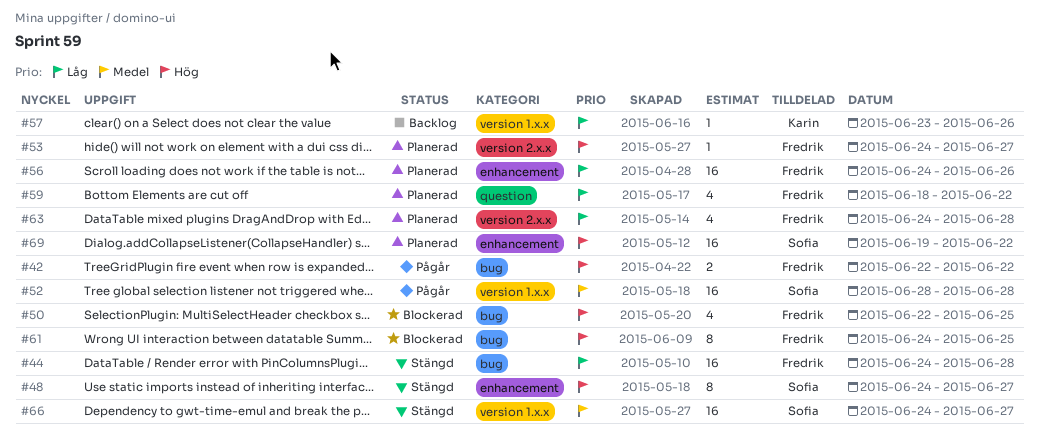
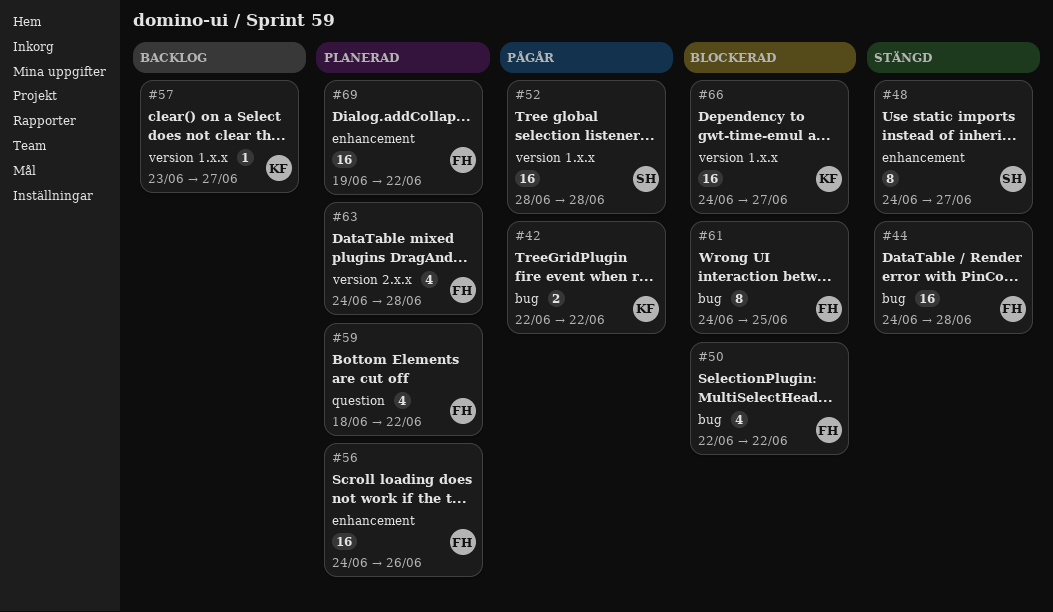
#42, owner: Fredrik -> Karin
#50, due: Jun 25 -> Jun 22
#53: present -> none
#57, due: Jun 26 -> Jun 27
#66, status: Stängd -> Blockerad
#66, owner: Sofia -> Karin
#69, owner: Sofia -> Fredrik

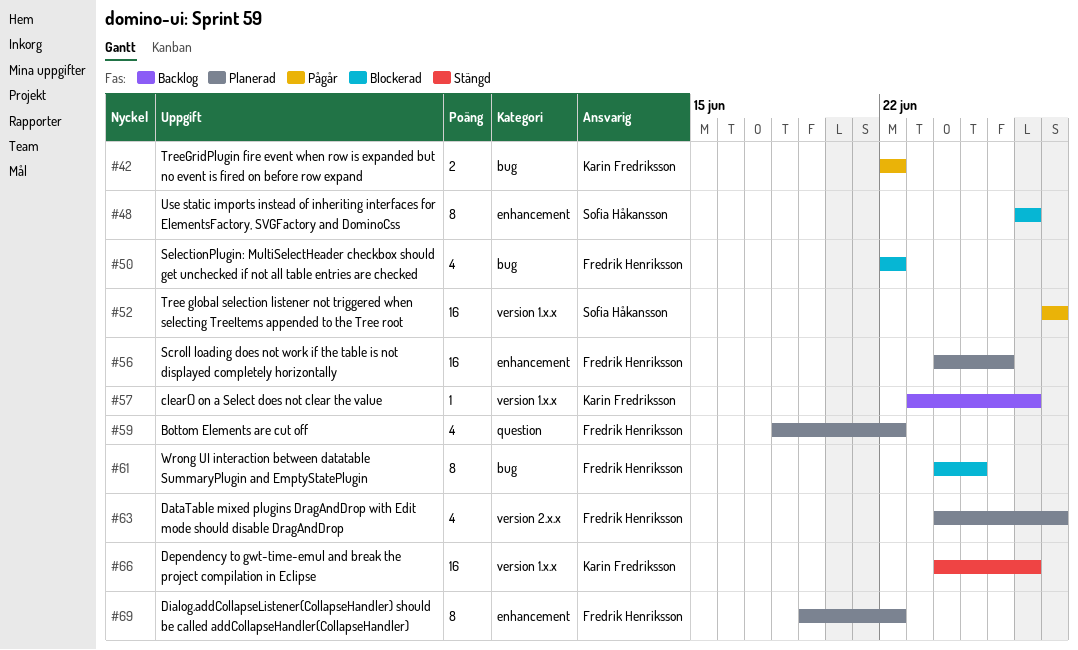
#44: present -> none
#48, status: Stängd -> Blockerad
#48, start: Jun 24 -> Jun 27
#66, status: Blockerad -> Stängd
#69, estimate: 16 -> 8

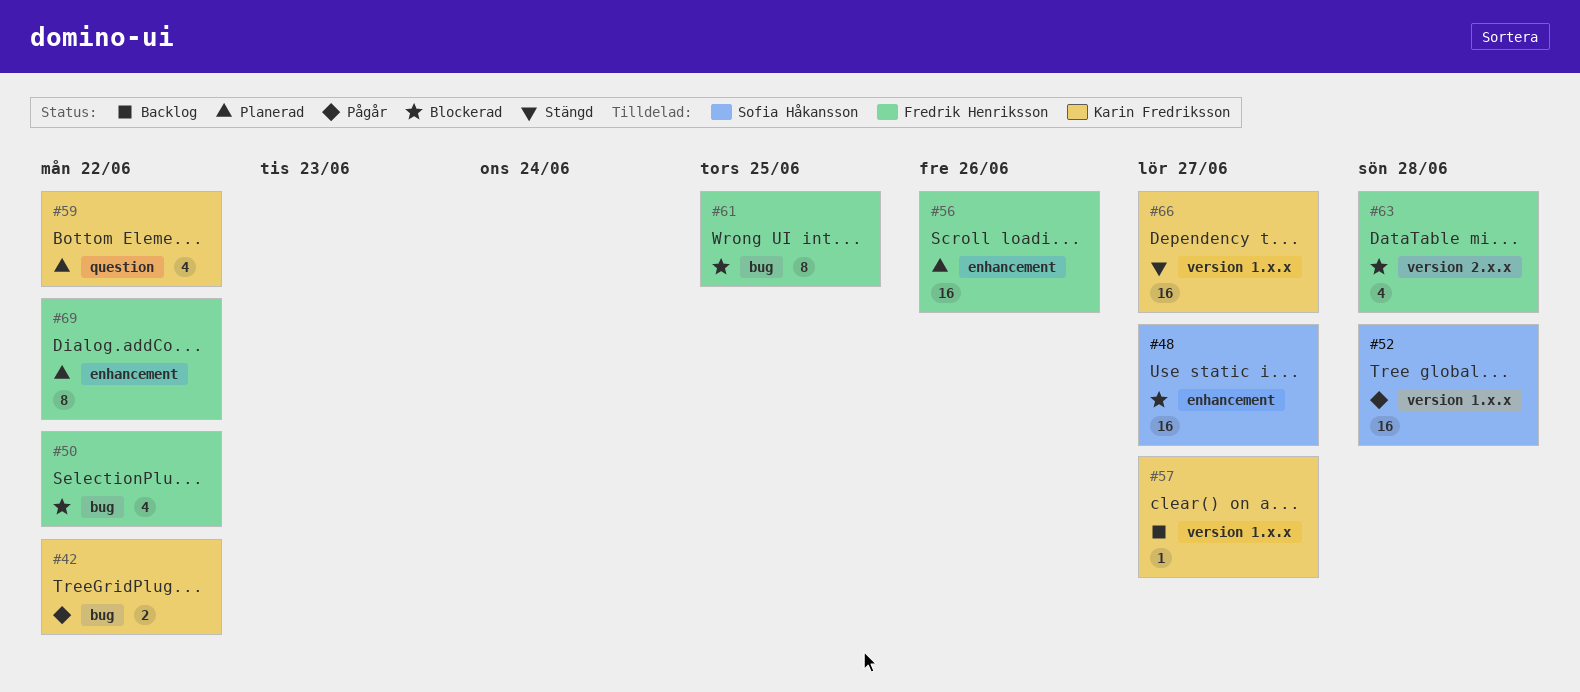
#48, estimate: 8 -> 16
#59, owner: Fredrik Henriksson -> Karin Fredriksson
#63, status: Planerad -> Blockerad

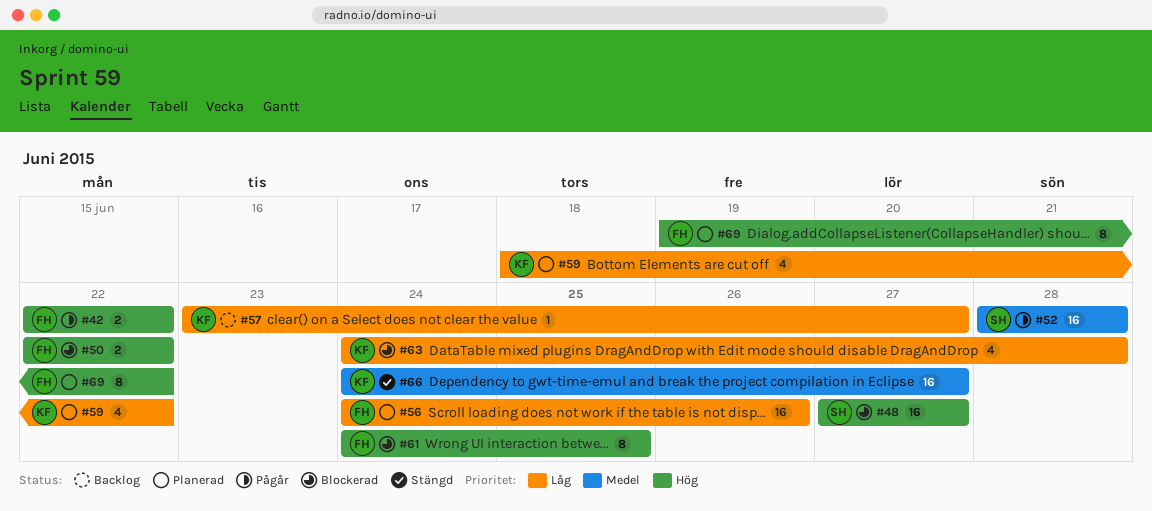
#42, owner: Karin Fredriksson -> Fredrik Henriksson
#50, estimate: 4 -> 2
#63, owner: Fredrik Henriksson -> Karin Fredriksson

